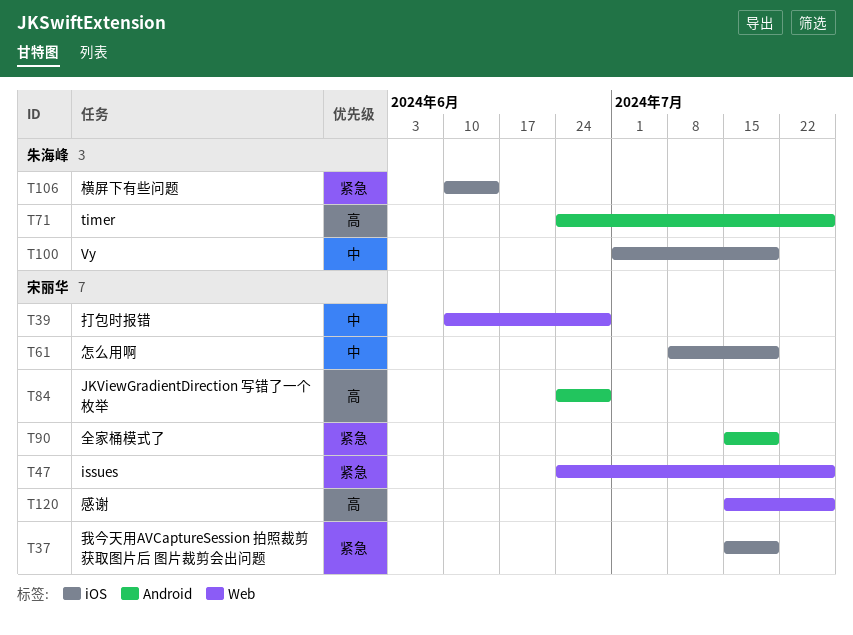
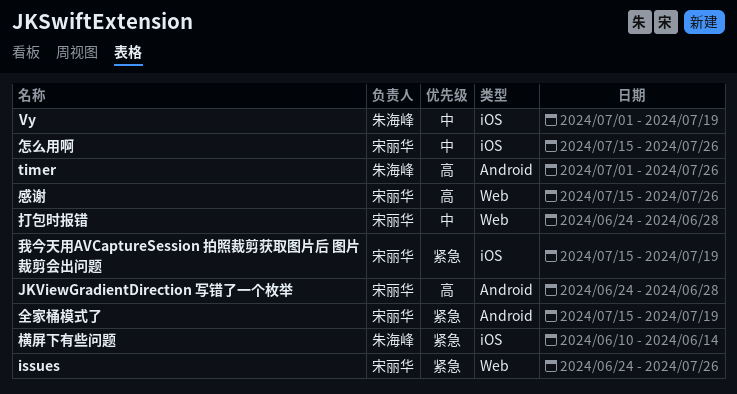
timer, start: Jun 24 -> Jul 1
怎么用啊, start: Jul 8 -> Jul 15
怎么用啊, due: Jul 19 -> Jul 26
打包时报错, start: Jun 10 -> Jun 24

